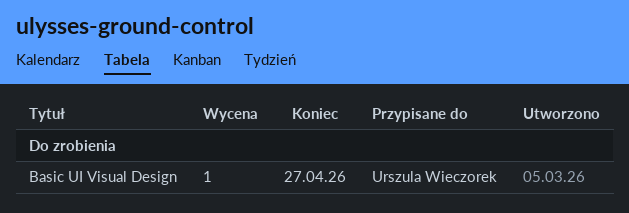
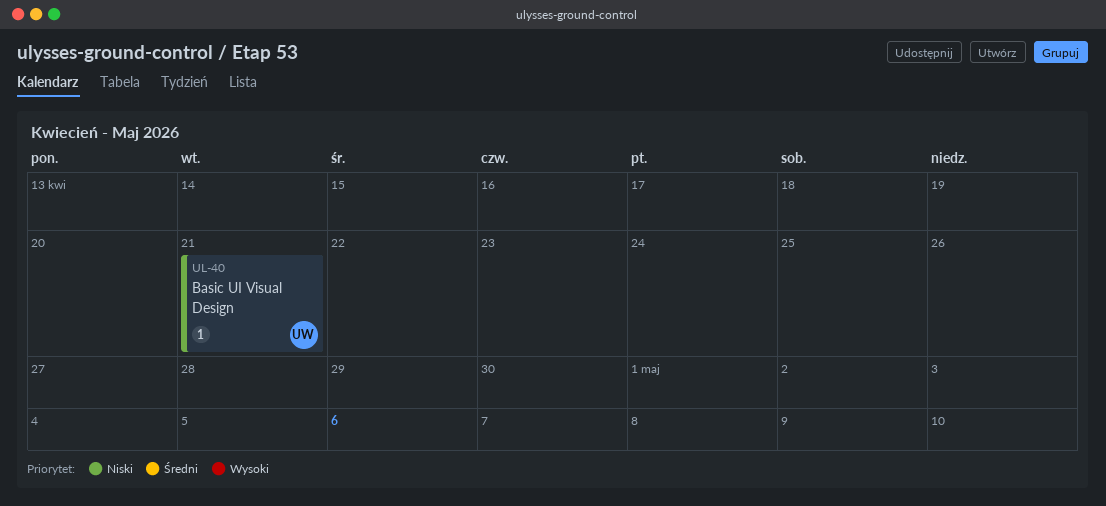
Basic UI Visual Design, due: Apr 27 -> Apr 21

